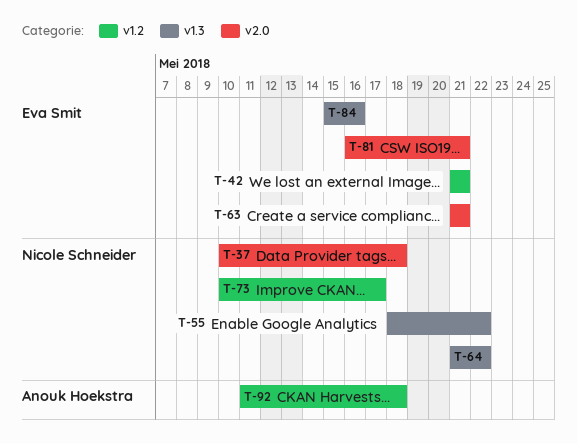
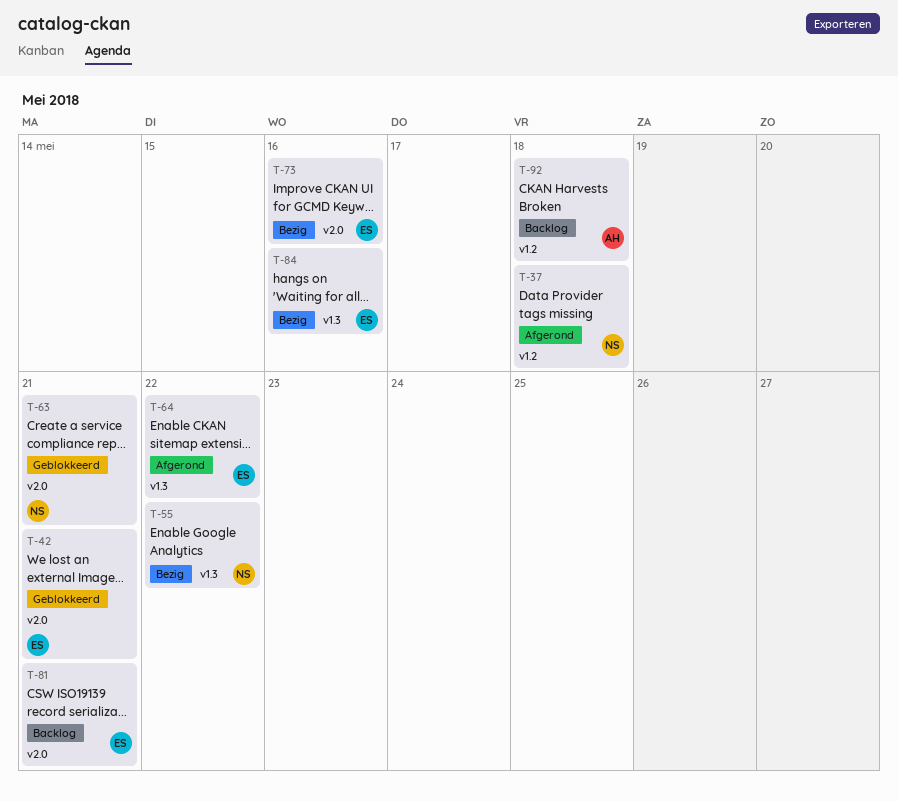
T-37, label: v2.0 -> v1.2
T-42, label: v1.2 -> v2.0
T-63, owner: Eva Smit -> Nicole Schneider
T-64, owner: Nicole Schneider -> Eva Smit
T-73, owner: Nicole Schneider -> Eva Smit
T-73, label: v1.2 -> v2.0
T-73, due: May 17 -> May 16

